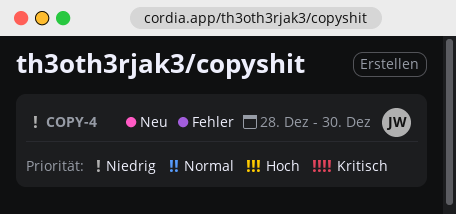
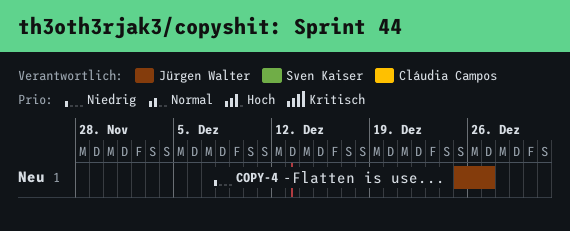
COPY-4, start: Dec 28 -> Dec 25
COPY-4, due: Dec 30 -> Dec 27

